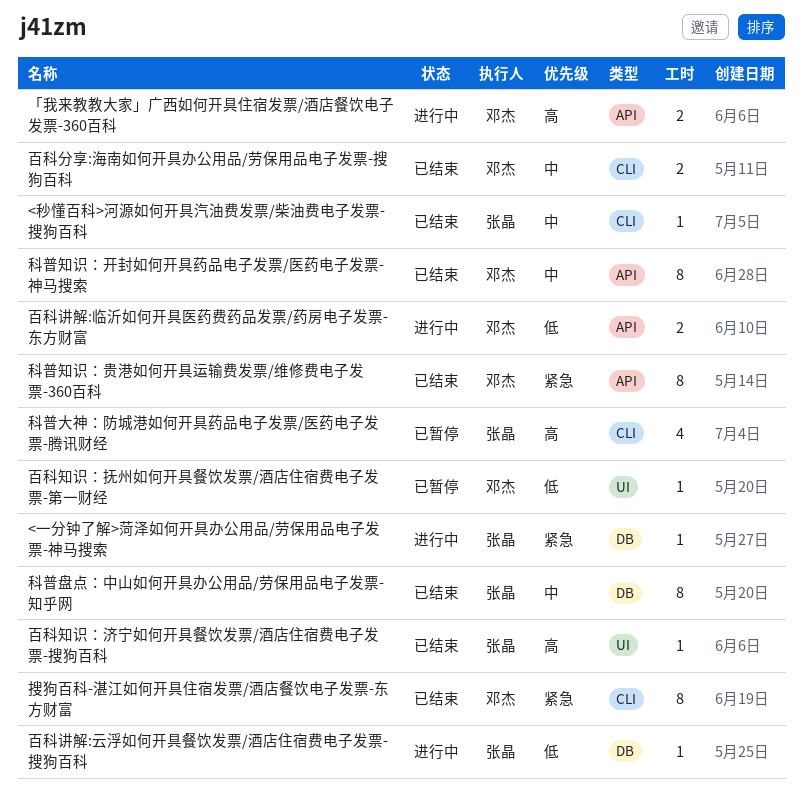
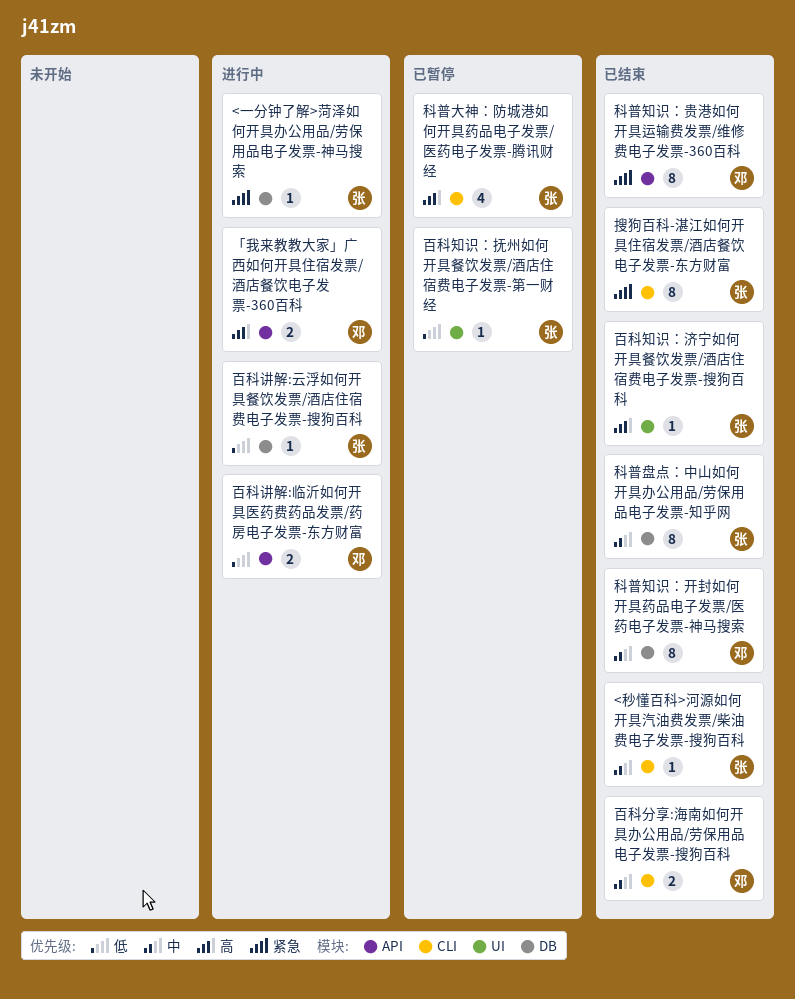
搜狗百科-湛江如何开具住宿发票/酒店餐饮电子发票-东方财富, owner: 邓杰 -> 张晶
百科知识：抚州如何开具餐饮发票/酒店住宿费电子发票-第一财经, owner: 邓杰 -> 张晶
科普知识：开封如何开具药品电子发票/医药电子发票-神马搜索, label: API -> DB

